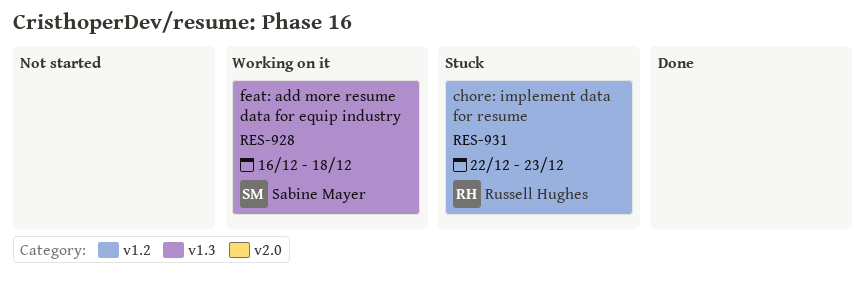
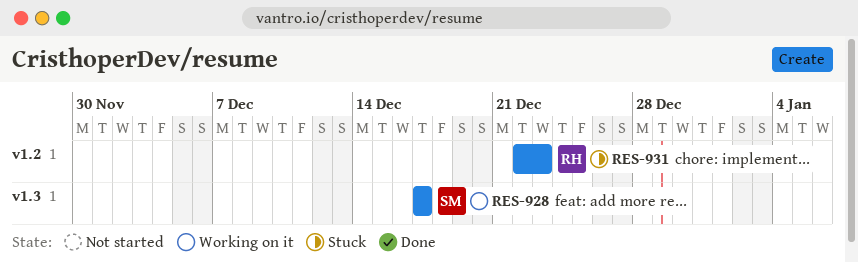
RES-928, start: Dec 16 -> Dec 17
RES-928, due: Dec 18 -> Dec 17

